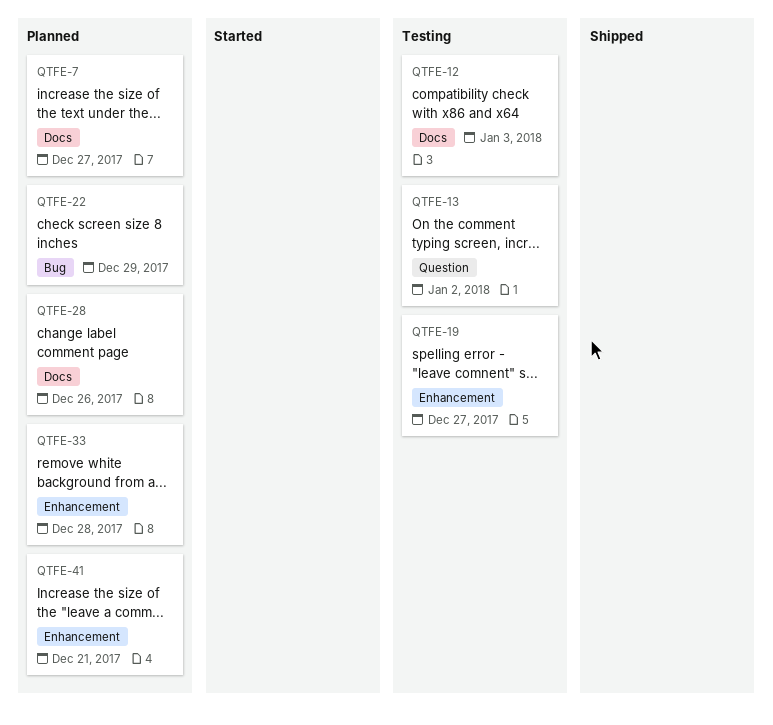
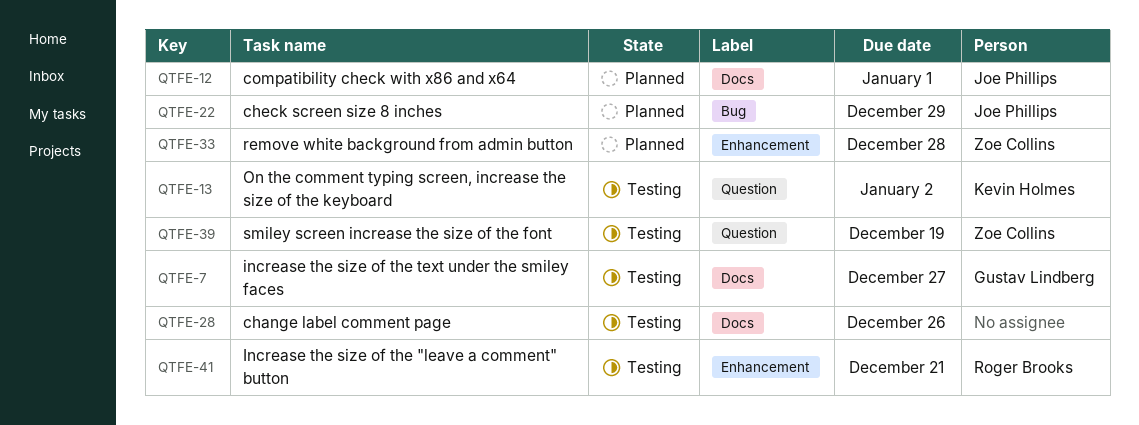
QTFE-7, status: Planned -> Testing
QTFE-12, status: Testing -> Planned
QTFE-12, due: Jan 3 -> Jan 1
QTFE-19: present -> none
QTFE-28, status: Planned -> Testing
QTFE-39: none -> present
QTFE-41, status: Planned -> Testing

